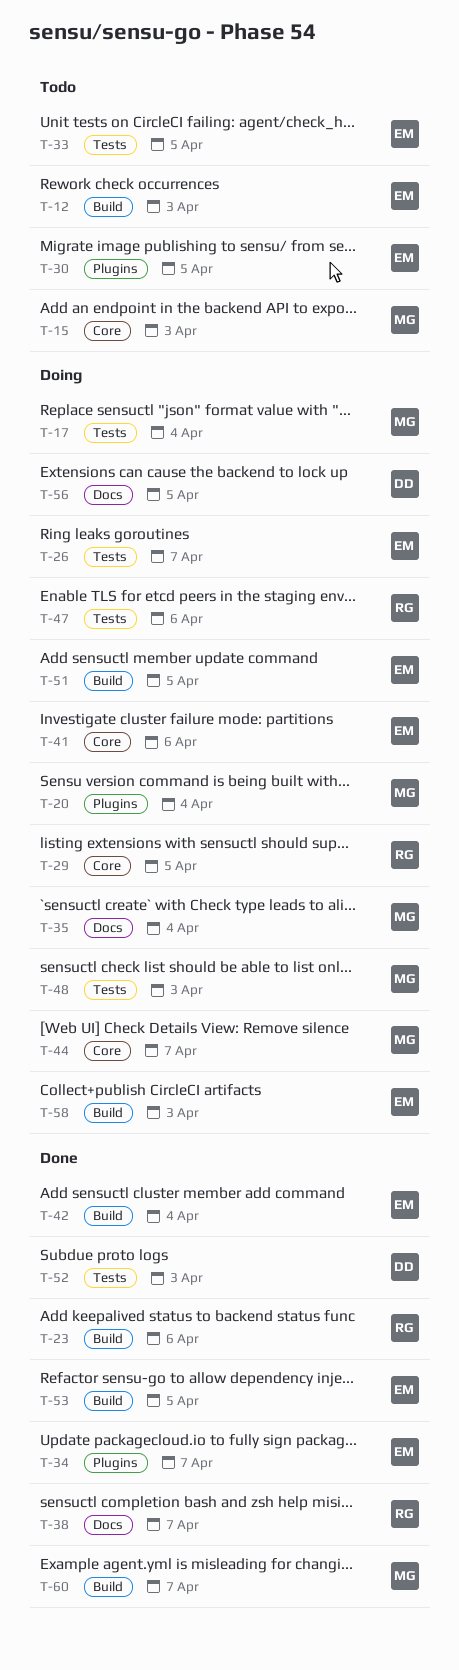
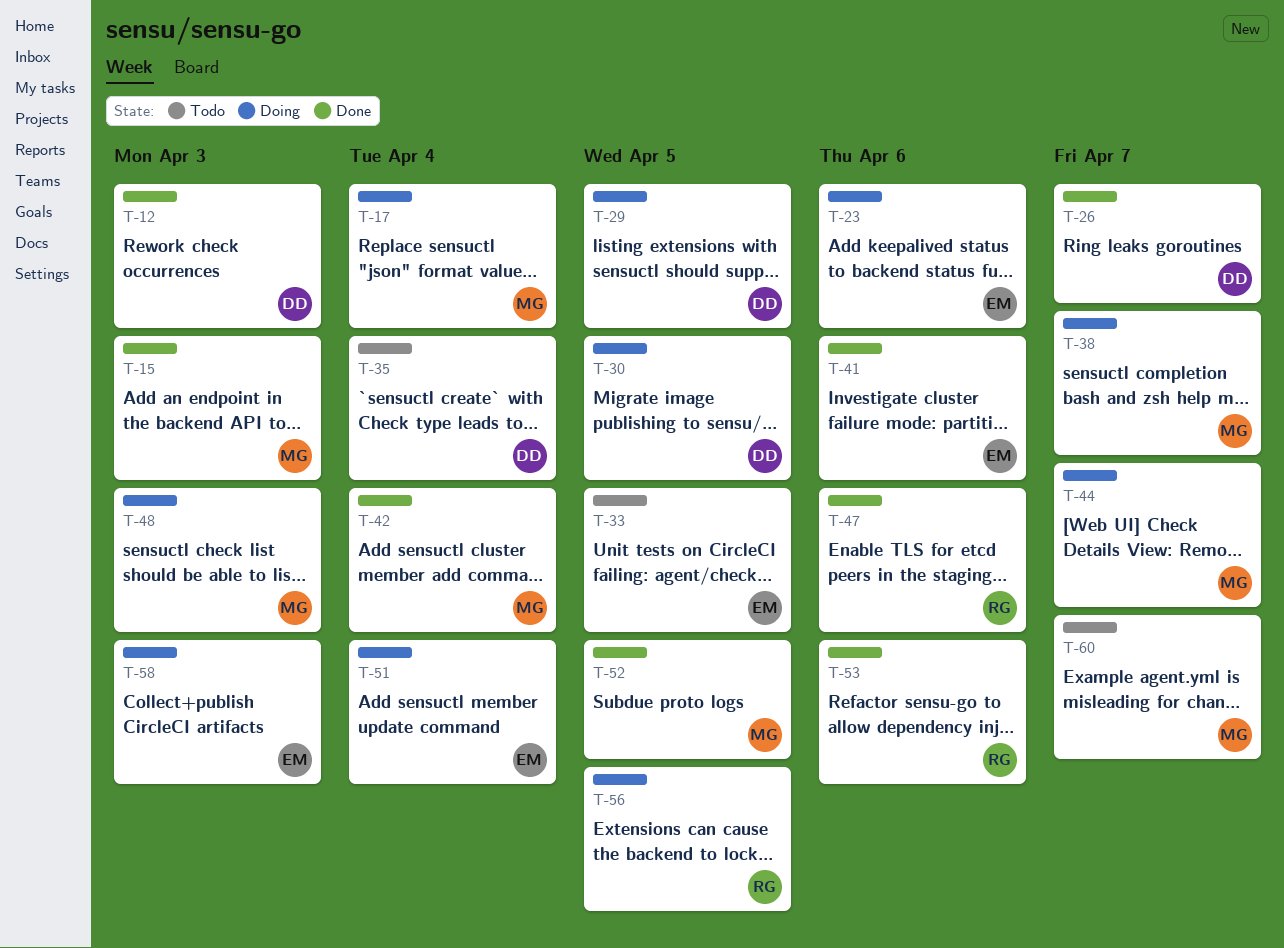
T-12, status: Todo -> Done
T-12, owner: EM -> DD
T-15, status: Todo -> Done
T-20: present -> none
T-23, status: Done -> Doing
T-23, owner: RG -> EM
T-26, status: Doing -> Done
T-26, owner: EM -> DD
T-29, owner: RG -> DD
T-30, status: Todo -> Doing
T-30, owner: EM -> DD
T-34: present -> none
T-35, status: Doing -> Todo
T-35, owner: MG -> DD
T-38, status: Done -> Doing
T-38, owner: RG -> MG
T-41, status: Doing -> Done
T-42, owner: EM -> MG
T-47, status: Doing -> Done
T-51, due: Apr 5 -> Apr 4
T-52, owner: DD -> MG
T-52, due: Apr 3 -> Apr 5
T-53, owner: EM -> RG
T-53, due: Apr 5 -> Apr 6
T-56, owner: DD -> RG
T-60, status: Done -> Todo

